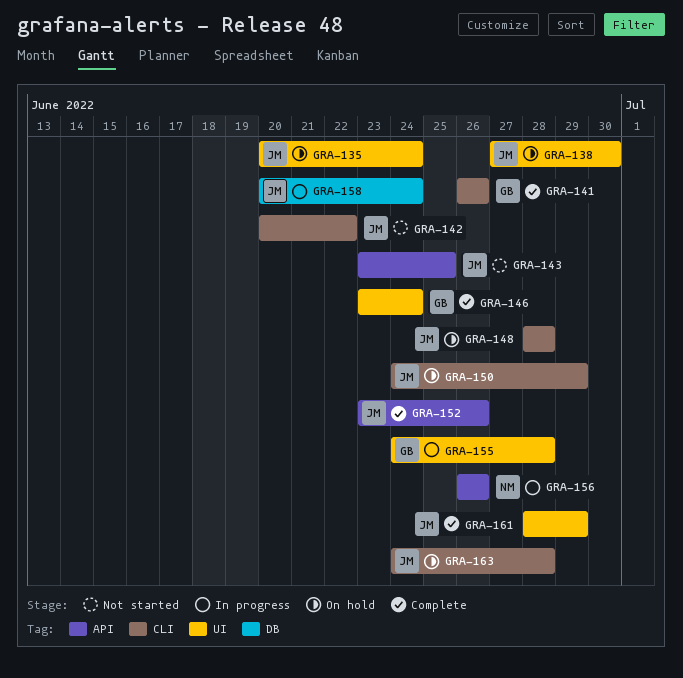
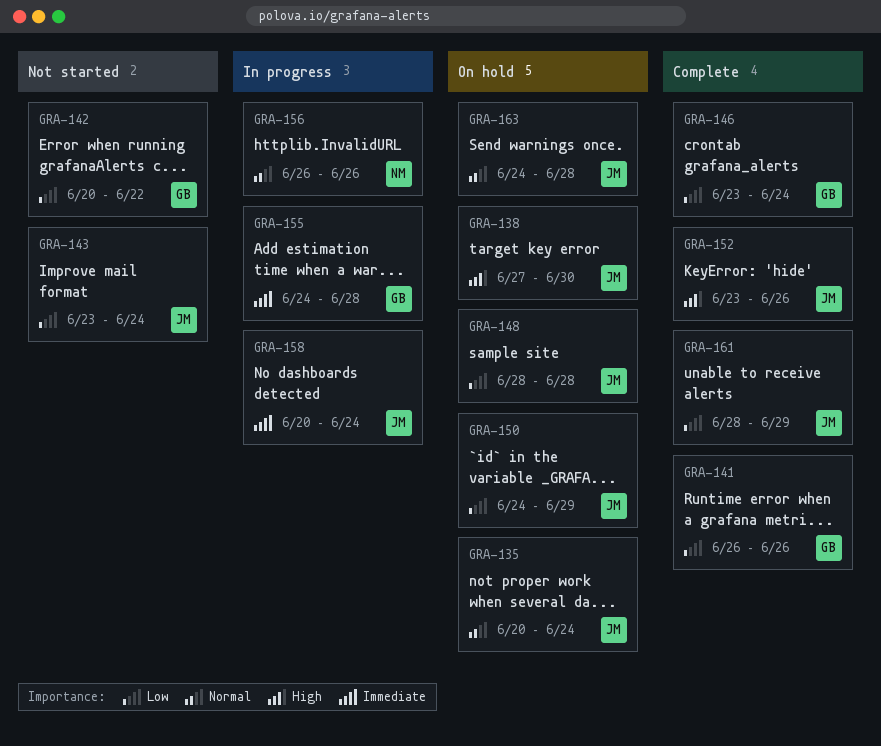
GRA-142, owner: JM -> GB
GRA-143, due: Jun 25 -> Jun 24

